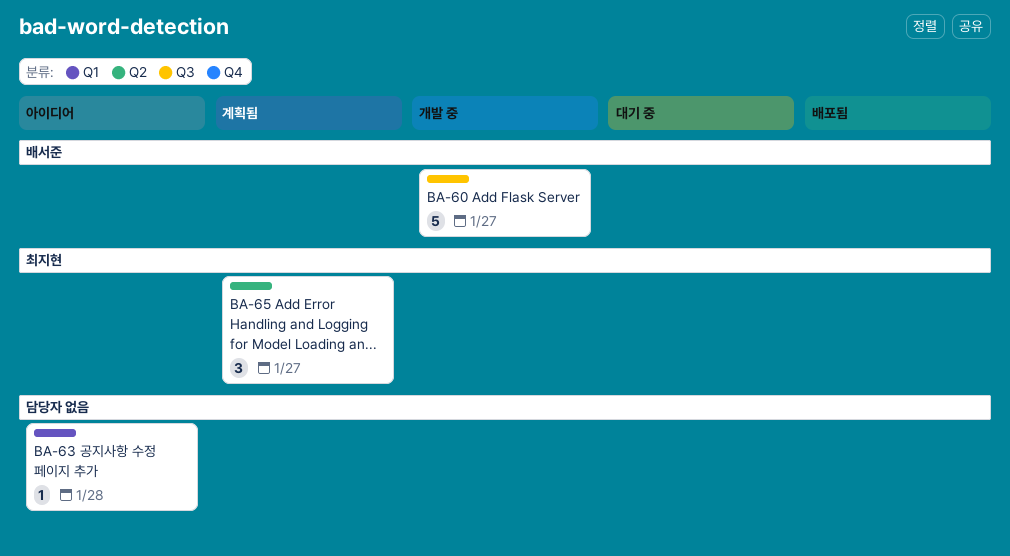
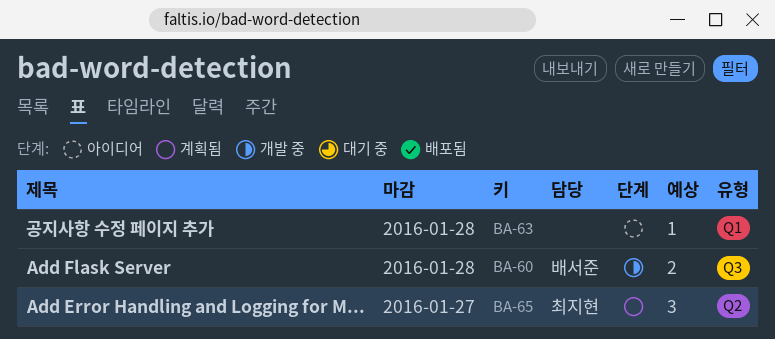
BA-60, estimate: 5 -> 2
BA-60, due: Jan 27 -> Jan 28

